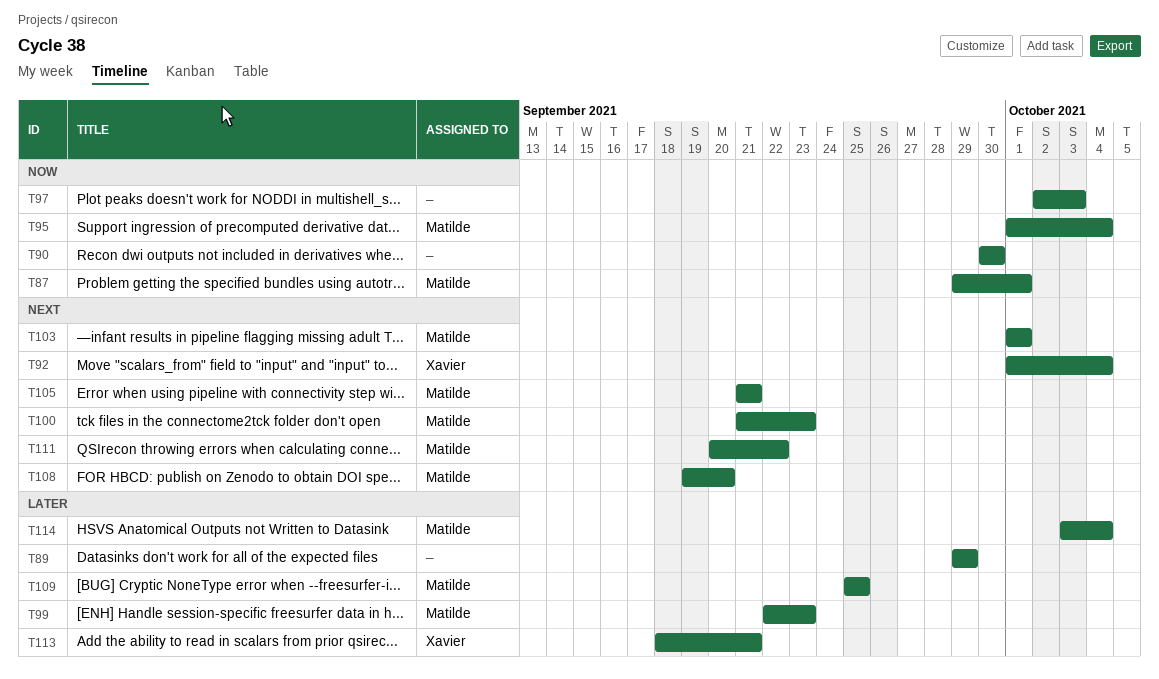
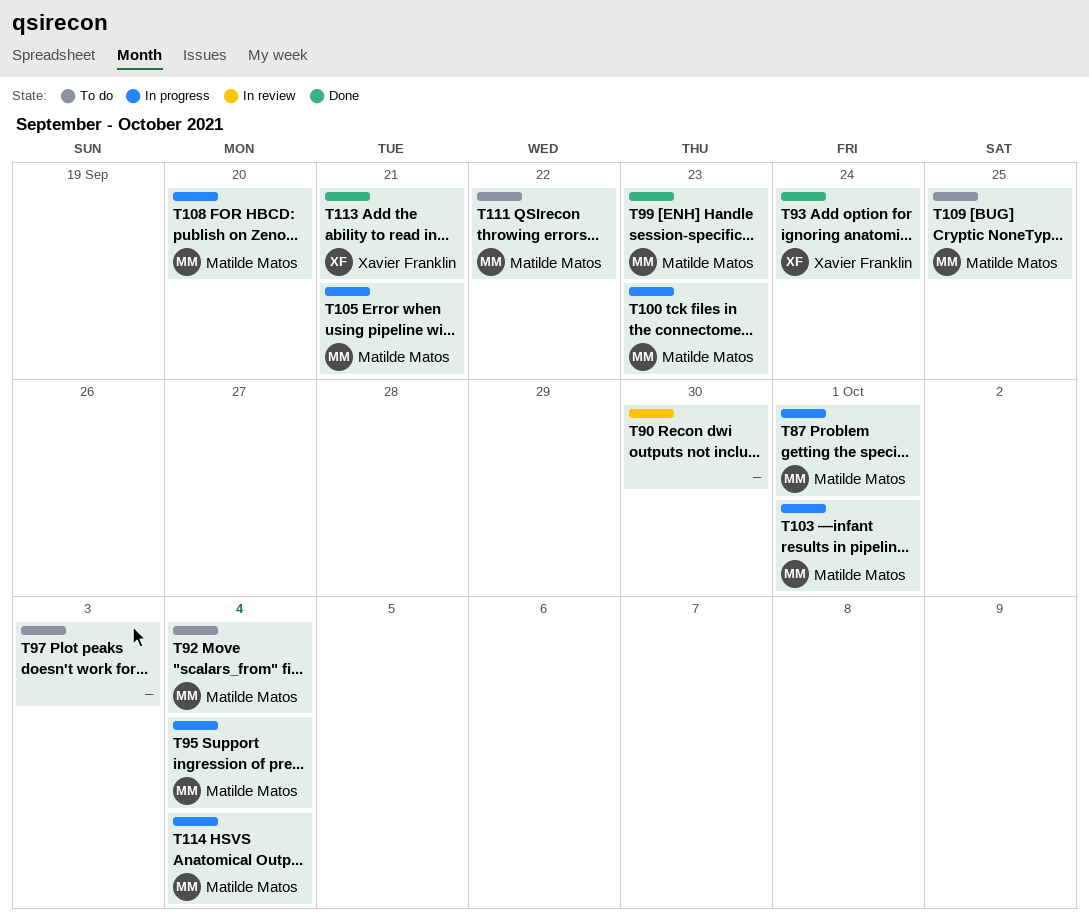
T89: present -> none
T92, owner: Xavier Franklin -> Matilde Matos
T93: none -> present

